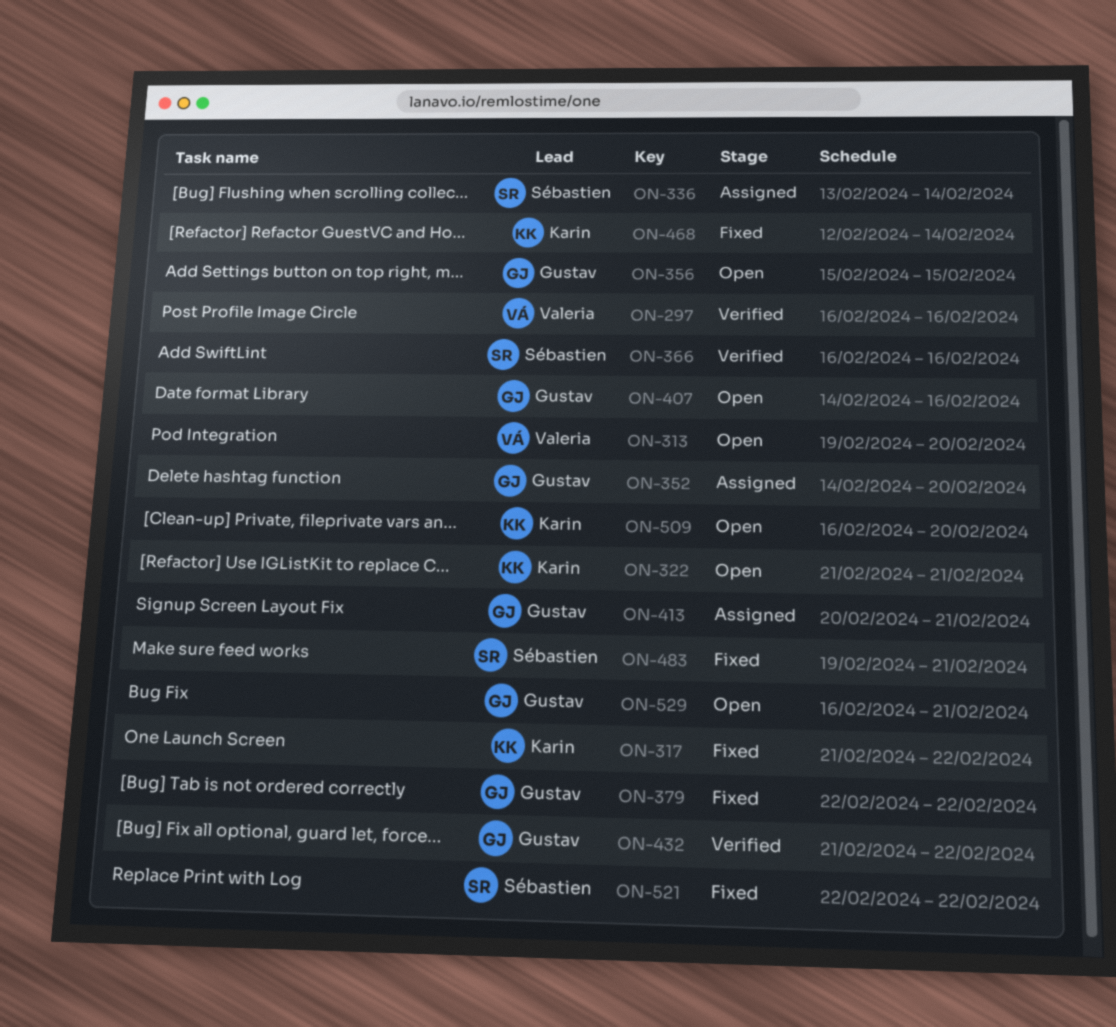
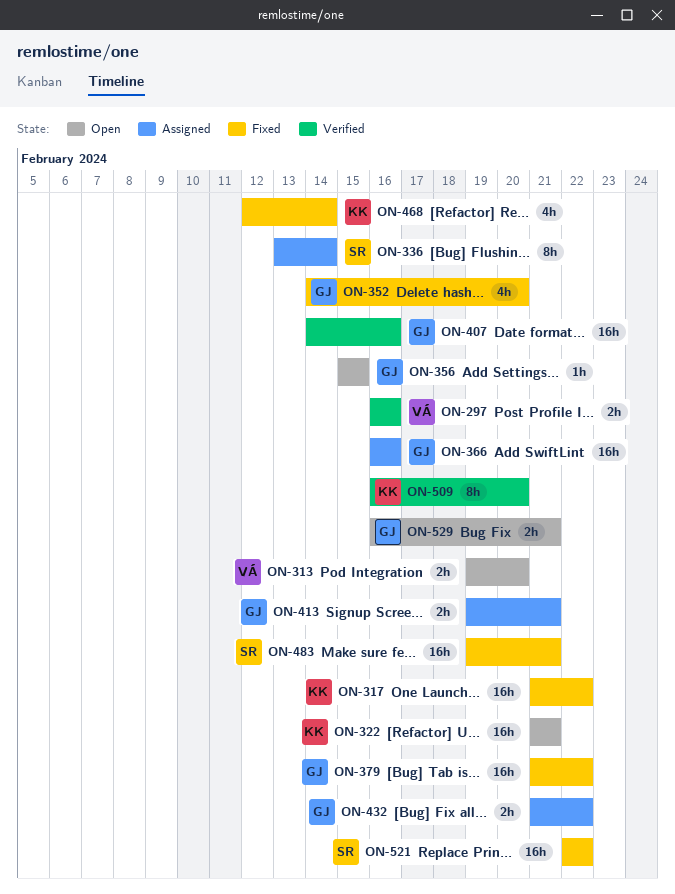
ON-352, status: Assigned -> Fixed
ON-366, status: Verified -> Assigned
ON-366, owner: Sébastien -> Gustav
ON-379, start: Feb 22 -> Feb 21
ON-407, status: Open -> Verified
ON-413, start: Feb 20 -> Feb 19
ON-432, status: Verified -> Assigned
ON-509, status: Open -> Verified

